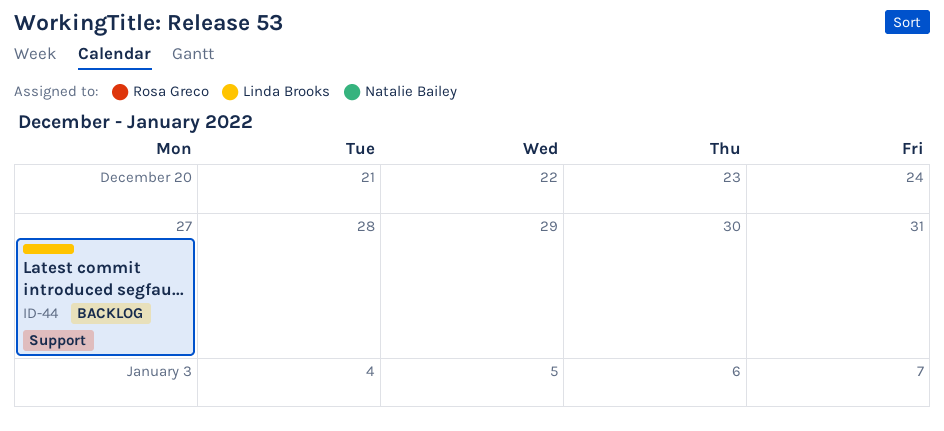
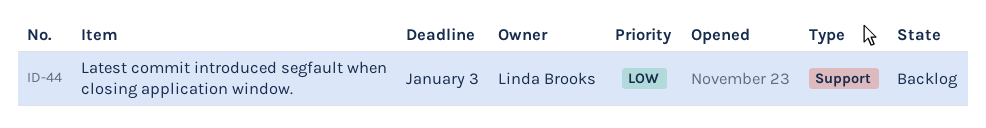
ID-44, due: Dec 27 -> Jan 3

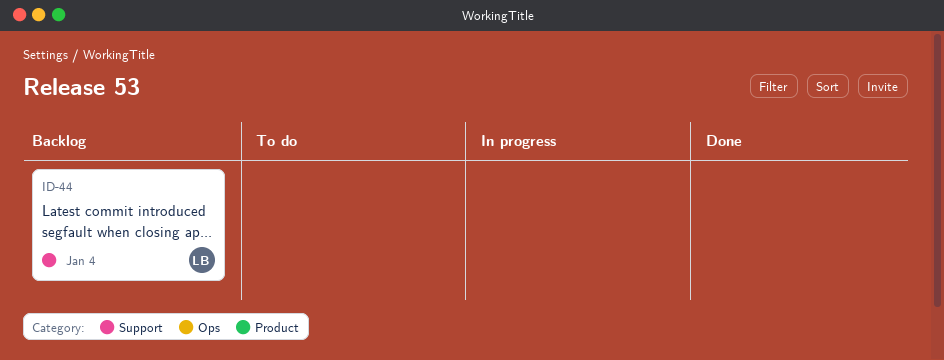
ID-44, due: Jan 3 -> Jan 4

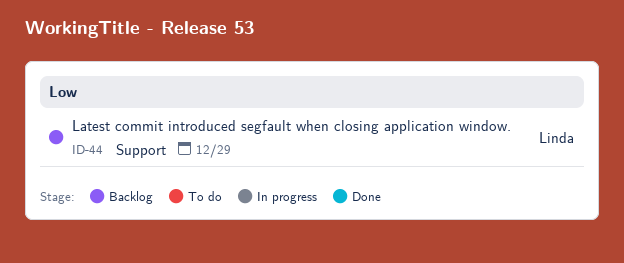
ID-44, due: Jan 4 -> Dec 29

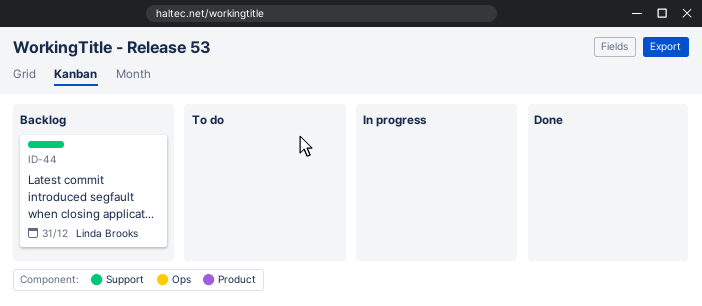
ID-44, due: Dec 29 -> Dec 31

